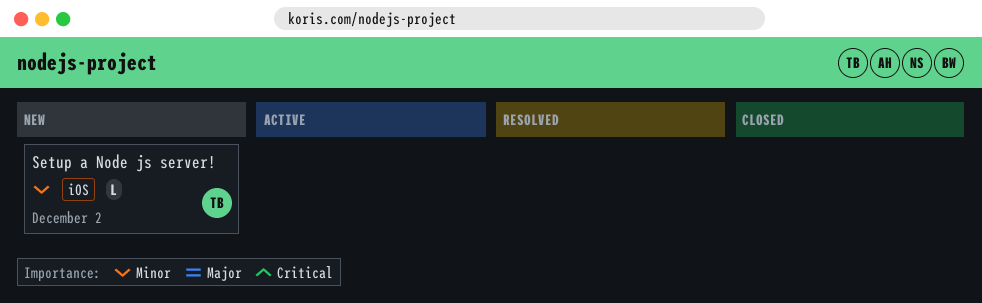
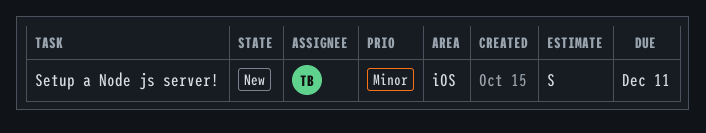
Setup a Node js server!, estimate: L -> S
Setup a Node js server!, due: Dec 2 -> Dec 11

